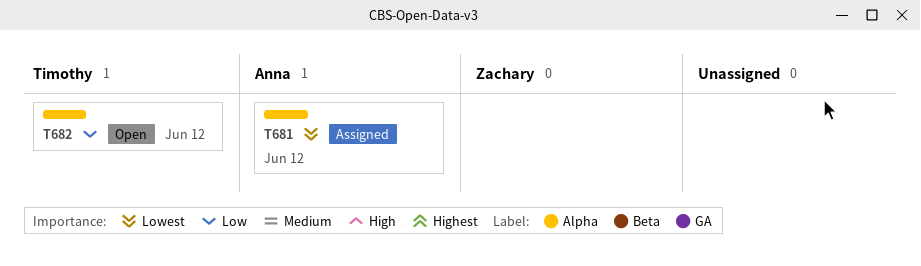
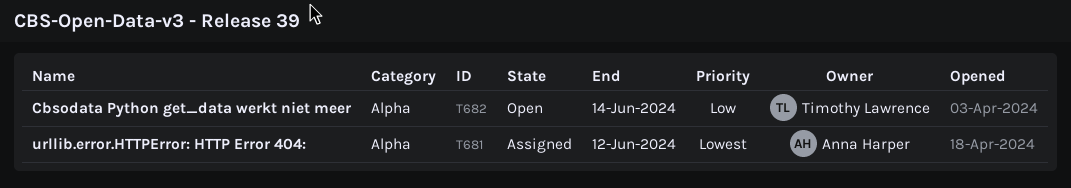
T682, due: Jun 12 -> Jun 14

